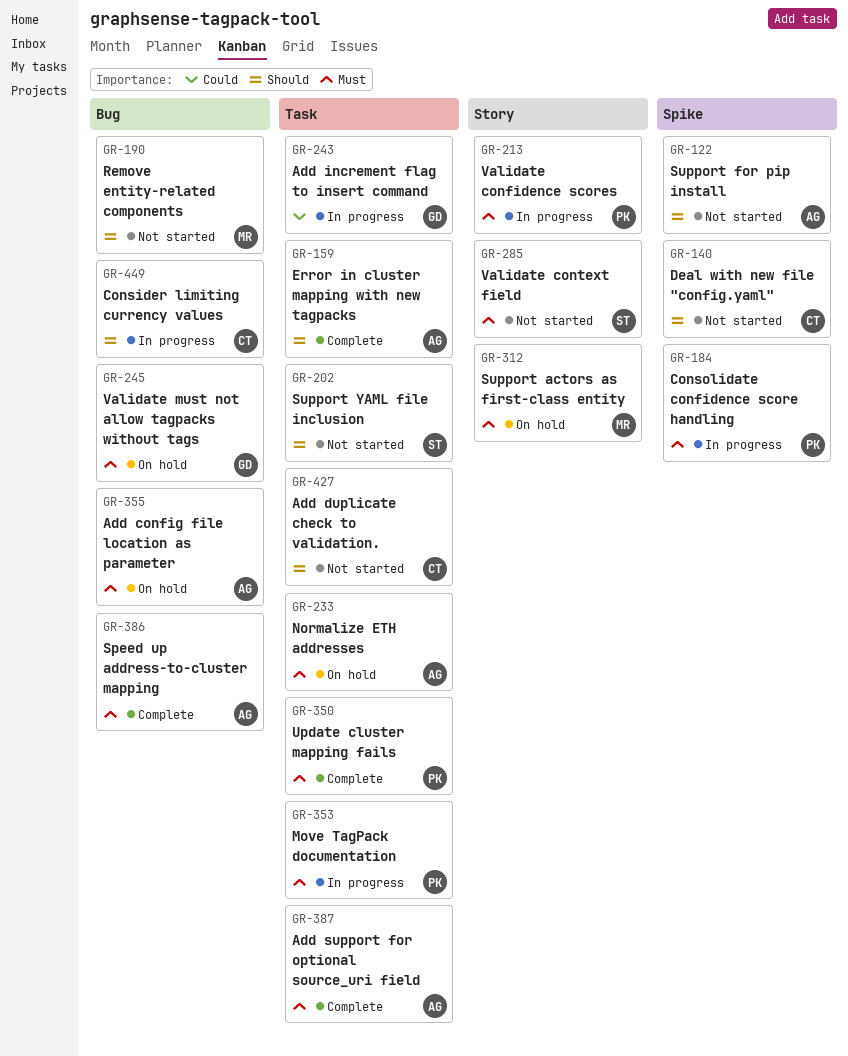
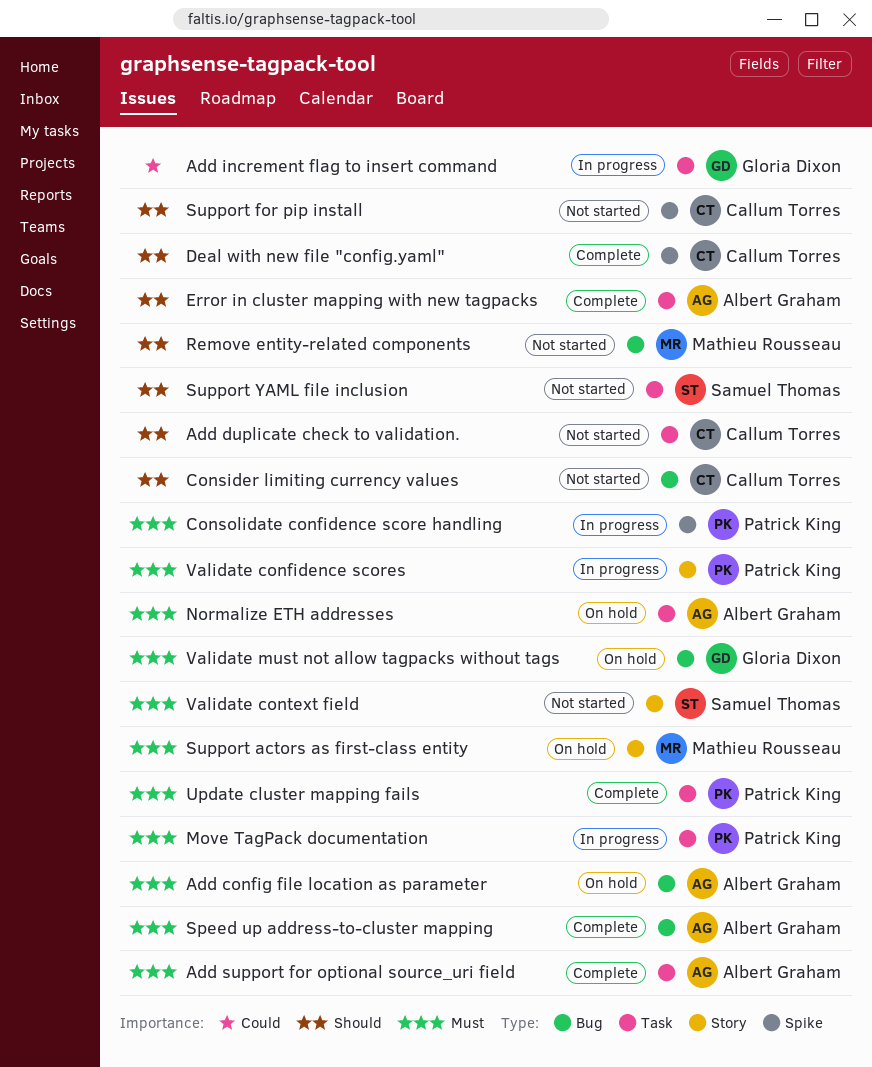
Consider limiting currency values, status: In progress -> Not started
Deal with new file "config.yaml", status: Not started -> Complete
Support for pip install, owner: Albert Graham -> Callum Torres

